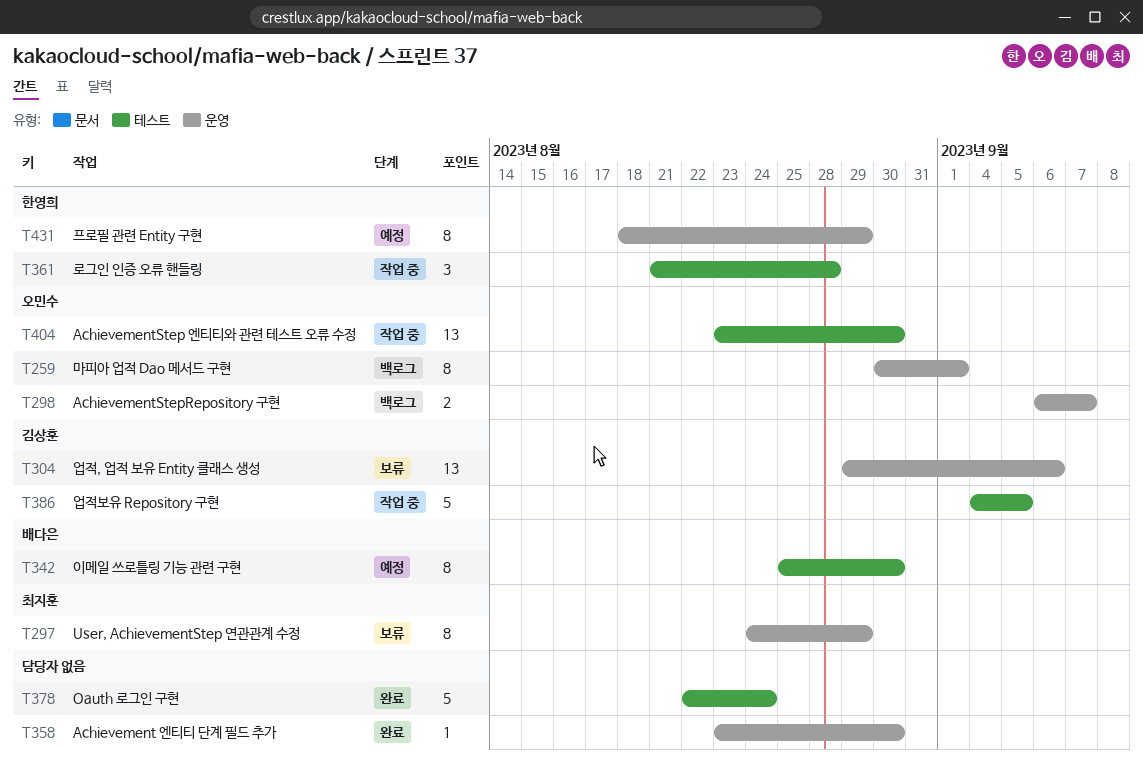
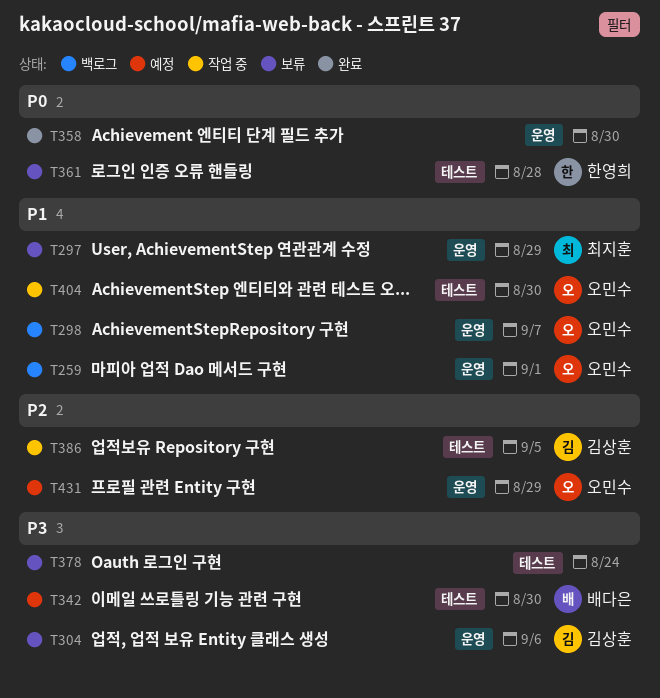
T361, status: 작업 중 -> 보류
T378, status: 완료 -> 보류
T431, owner: 한영희 -> 오민수

